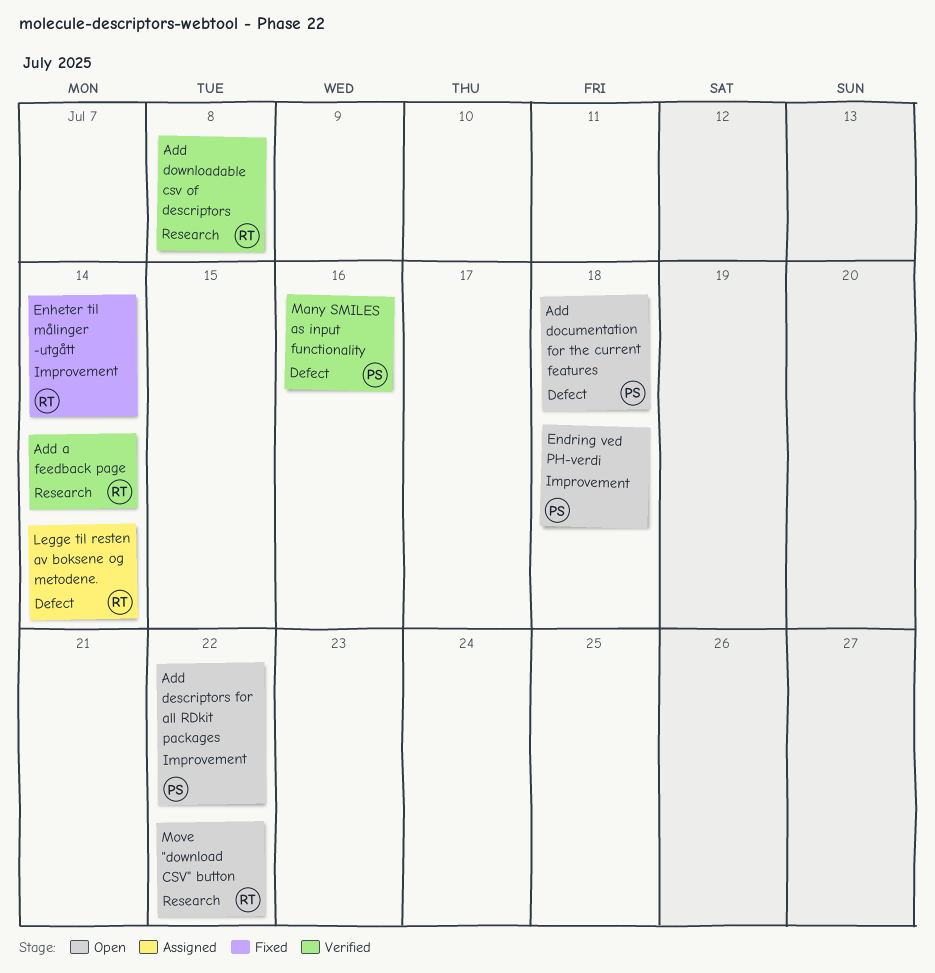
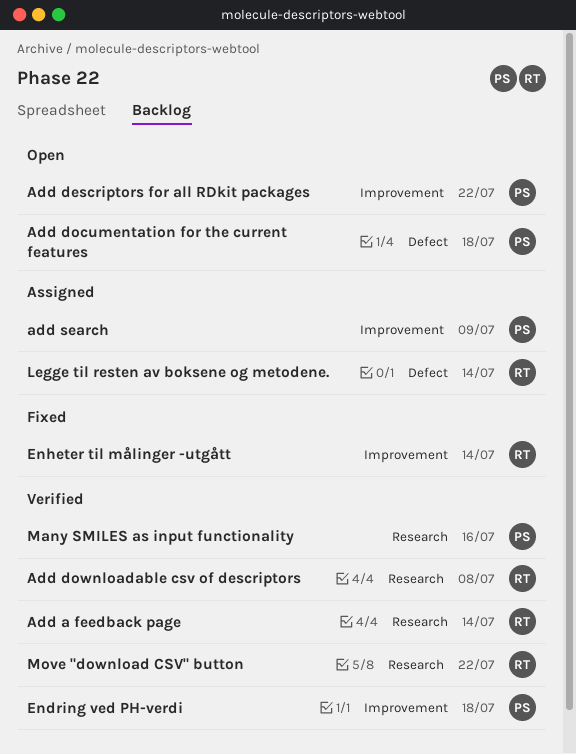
add search: none -> present
Endring ved PH-verdi, status: Open -> Verified
Many SMILES as input functionality, label: Defect -> Research
Move "download CSV" button, status: Open -> Verified

